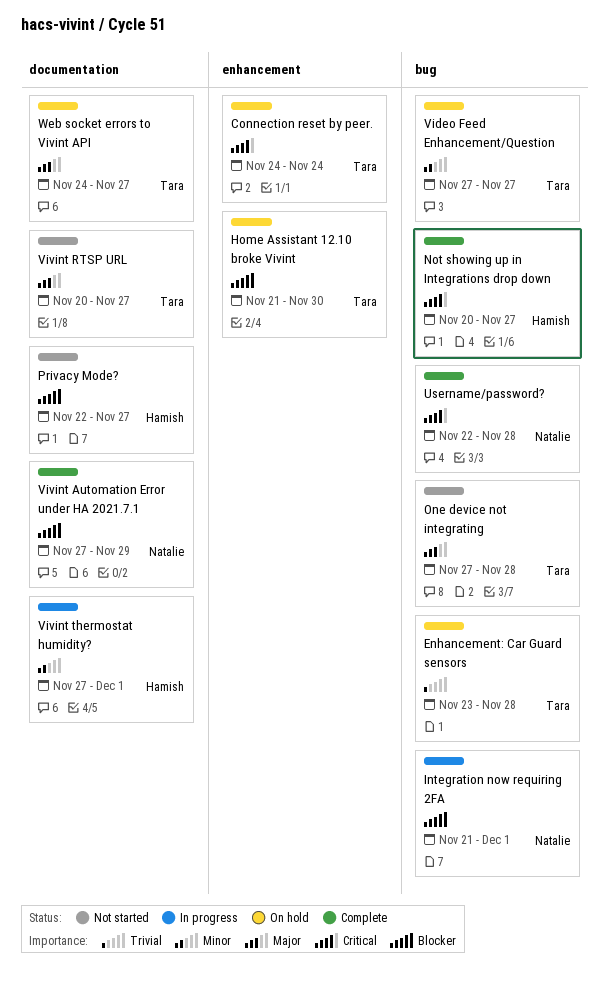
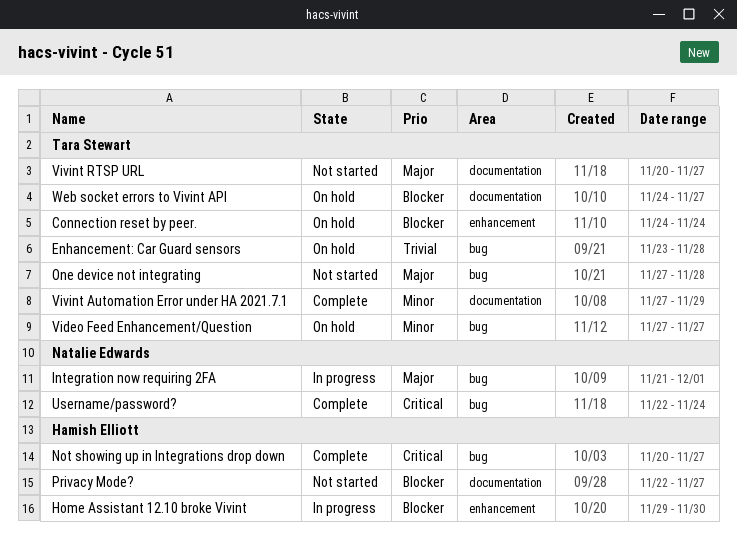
Connection reset by peer., priority: Critical -> Blocker
Home Assistant 12.10 broke Vivint, status: On hold -> In progress
Home Assistant 12.10 broke Vivint, owner: Tara Stewart -> Hamish Elliott
Home Assistant 12.10 broke Vivint, start: Nov 21 -> Nov 29
Integration now requiring 2FA, priority: Blocker -> Major
Username/password?, due: Nov 28 -> Nov 24
Vivint Automation Error under HA 2021.7.1, owner: Natalie Edwards -> Tara Stewart
Vivint Automation Error under HA 2021.7.1, priority: Blocker -> Minor
Vivint thermostat humidity?: present -> none
Web socket errors to Vivint API, priority: Major -> Blocker

